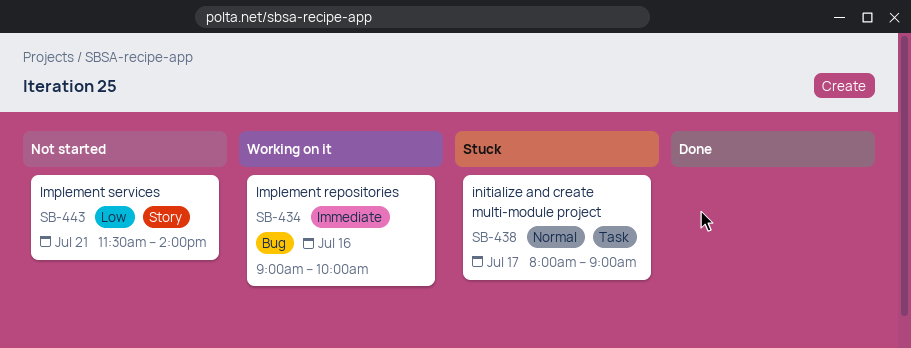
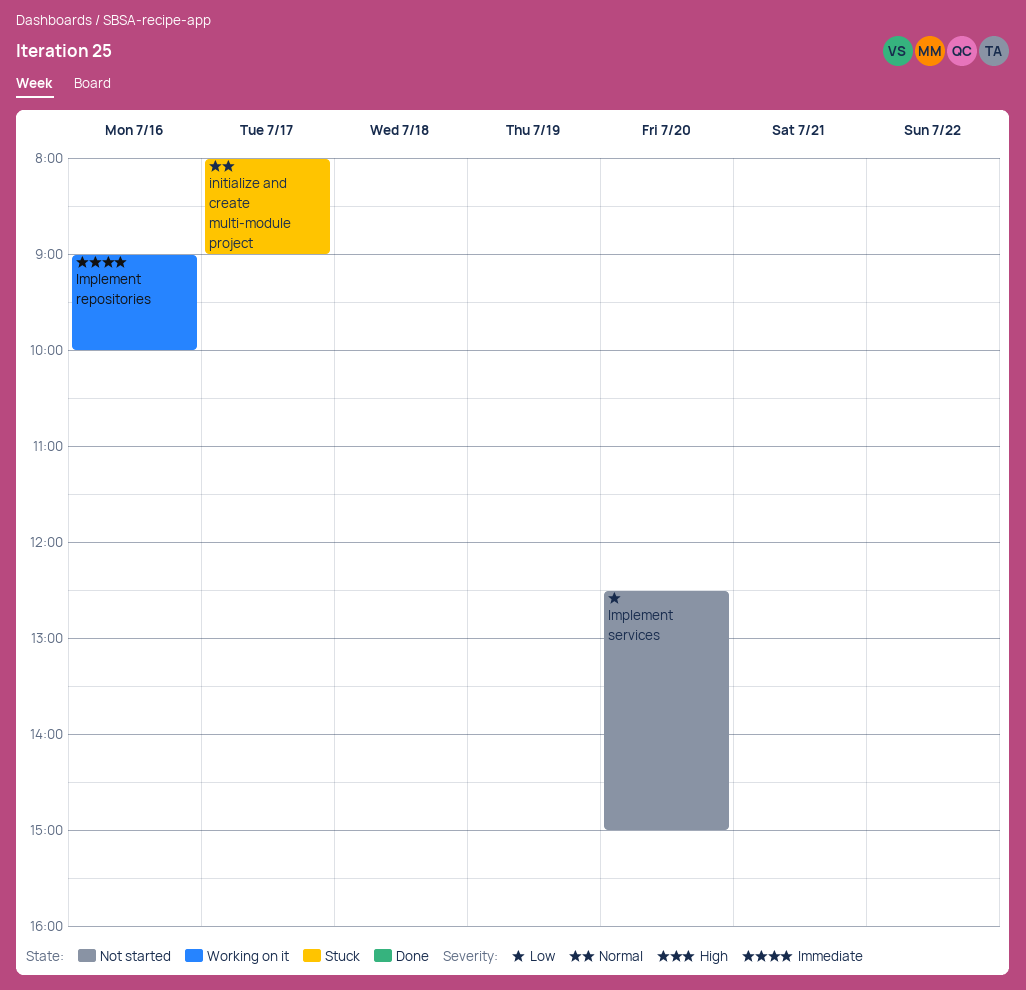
Implement services, day: Jul 21 -> Jul 20
Implement services, begins: 11:30 -> 12:30
Implement services, ends: 14:00 -> 15:00

